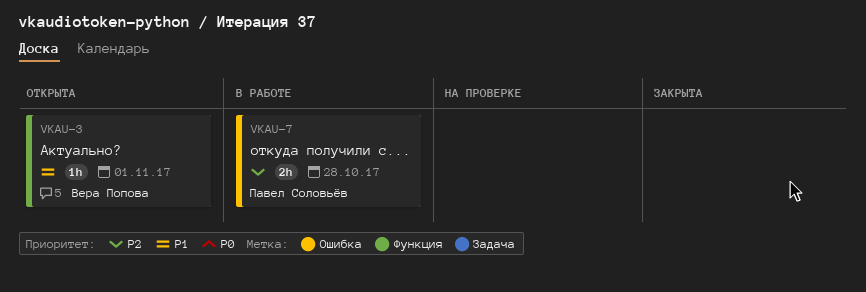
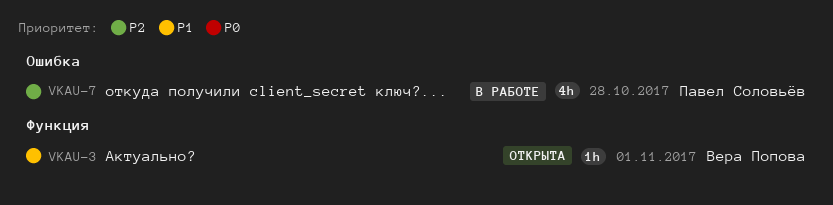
VKAU-7, estimate: 2h -> 4h

